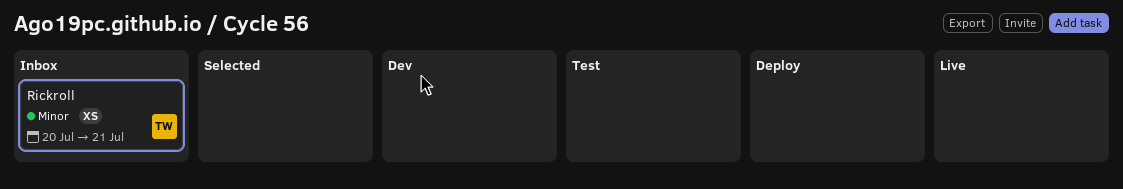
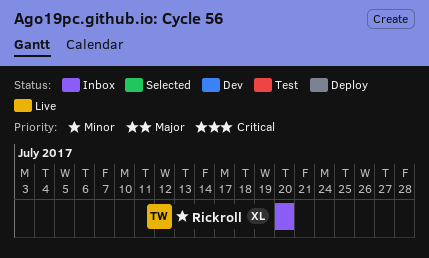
Rickroll, estimate: XS -> XL
Rickroll, due: Jul 21 -> Jul 20

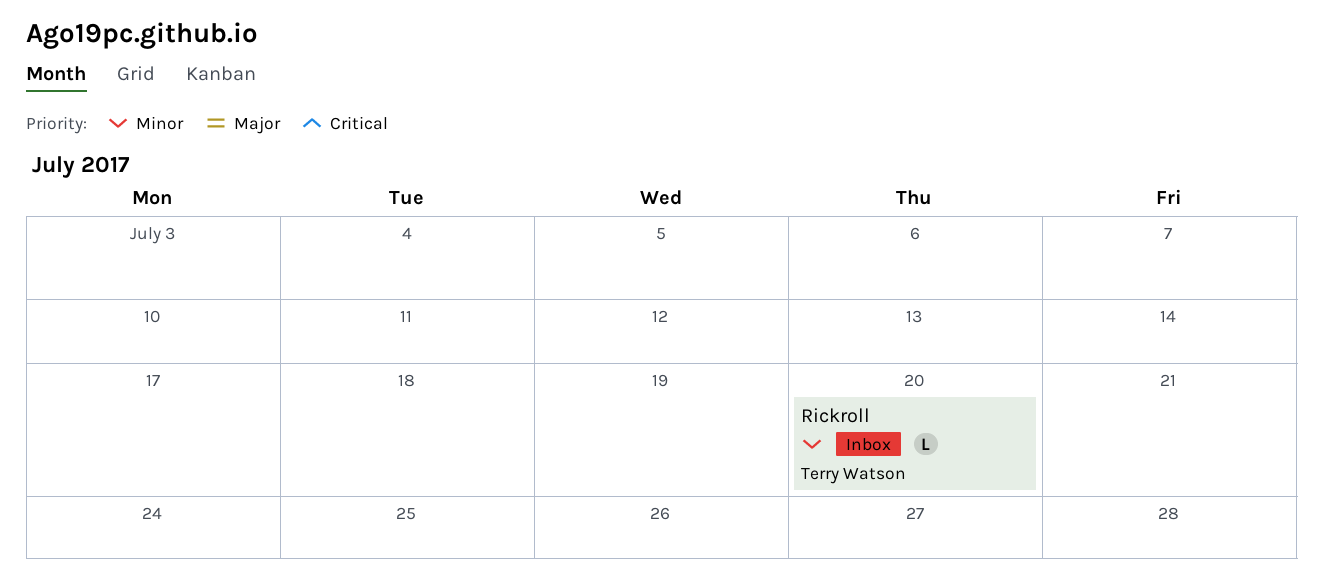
Rickroll, estimate: XL -> L

